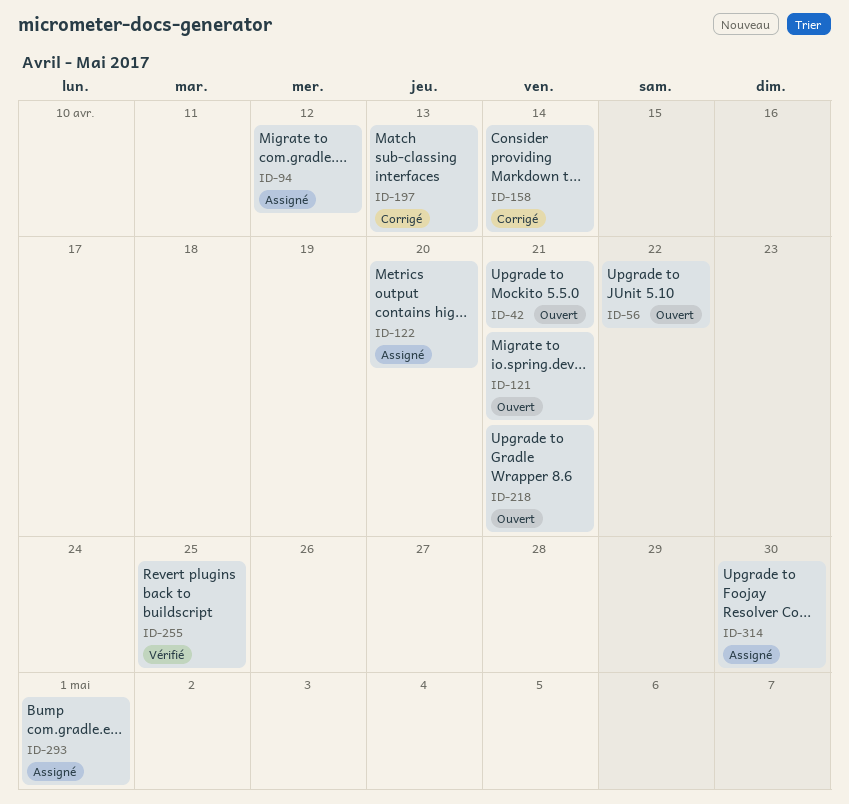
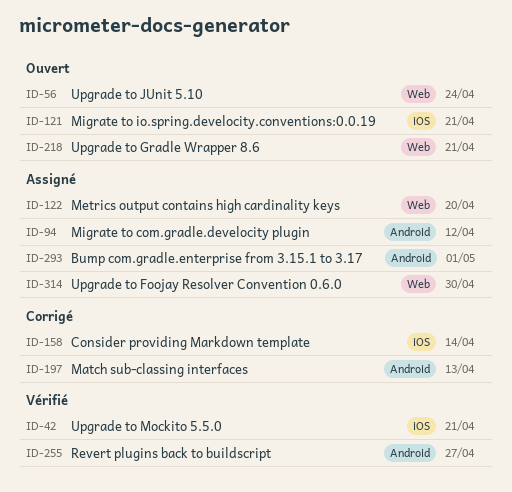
ID-42, status: Ouvert -> Vérifié
ID-56, due: Apr 22 -> Apr 24
ID-255, due: Apr 25 -> Apr 27

